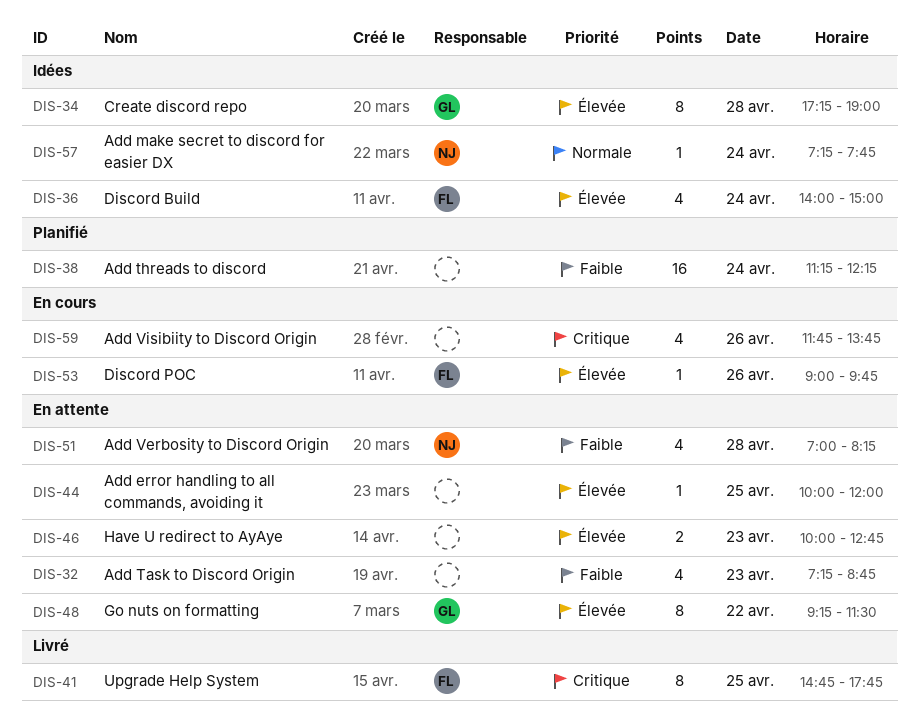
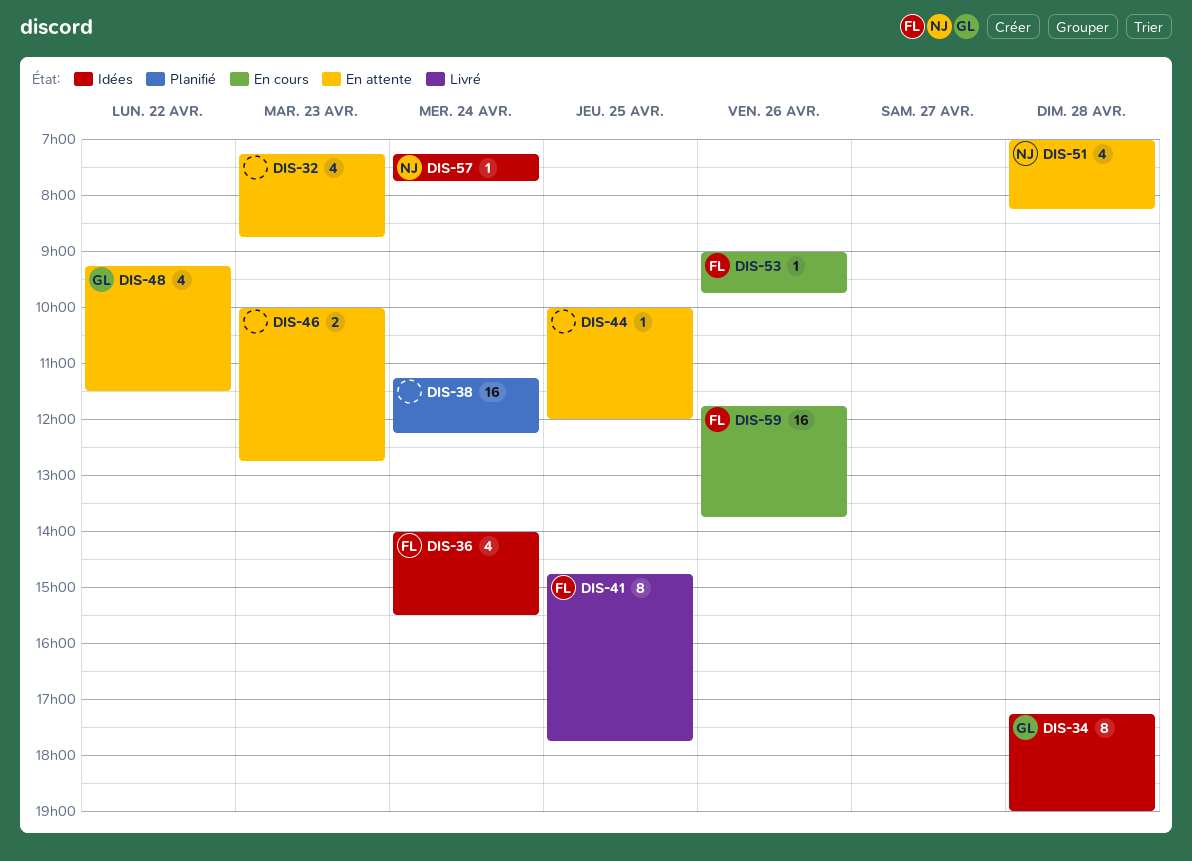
DIS-36, ends: 15:00 -> 15:30
DIS-48, estimate: 8 -> 4
DIS-59, owner: none -> FL
DIS-59, estimate: 4 -> 16

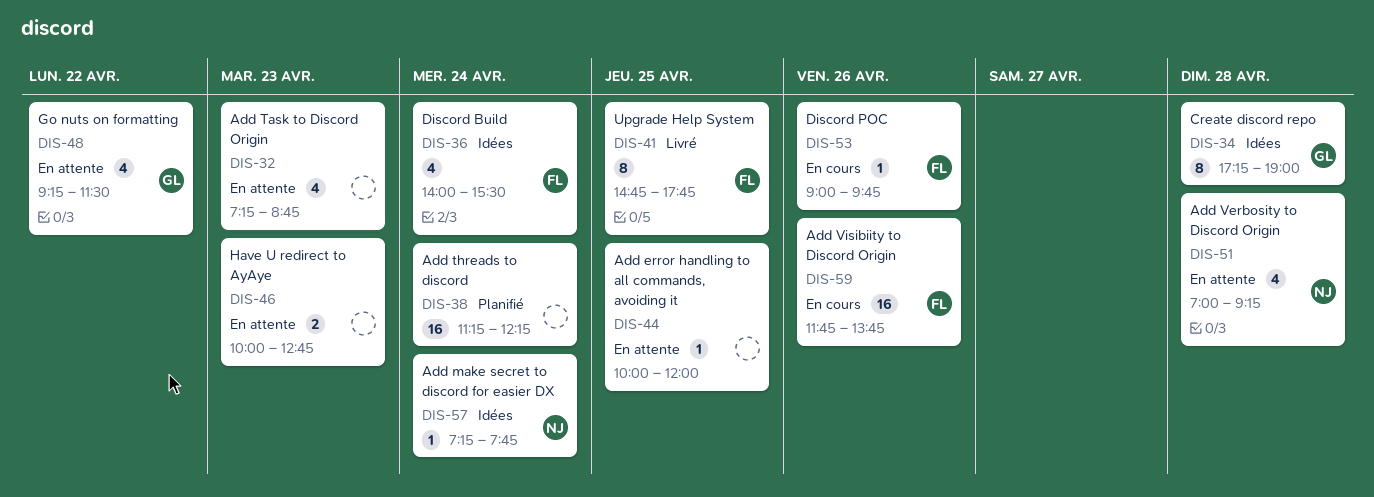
DIS-51, ends: 08:15 -> 09:15

